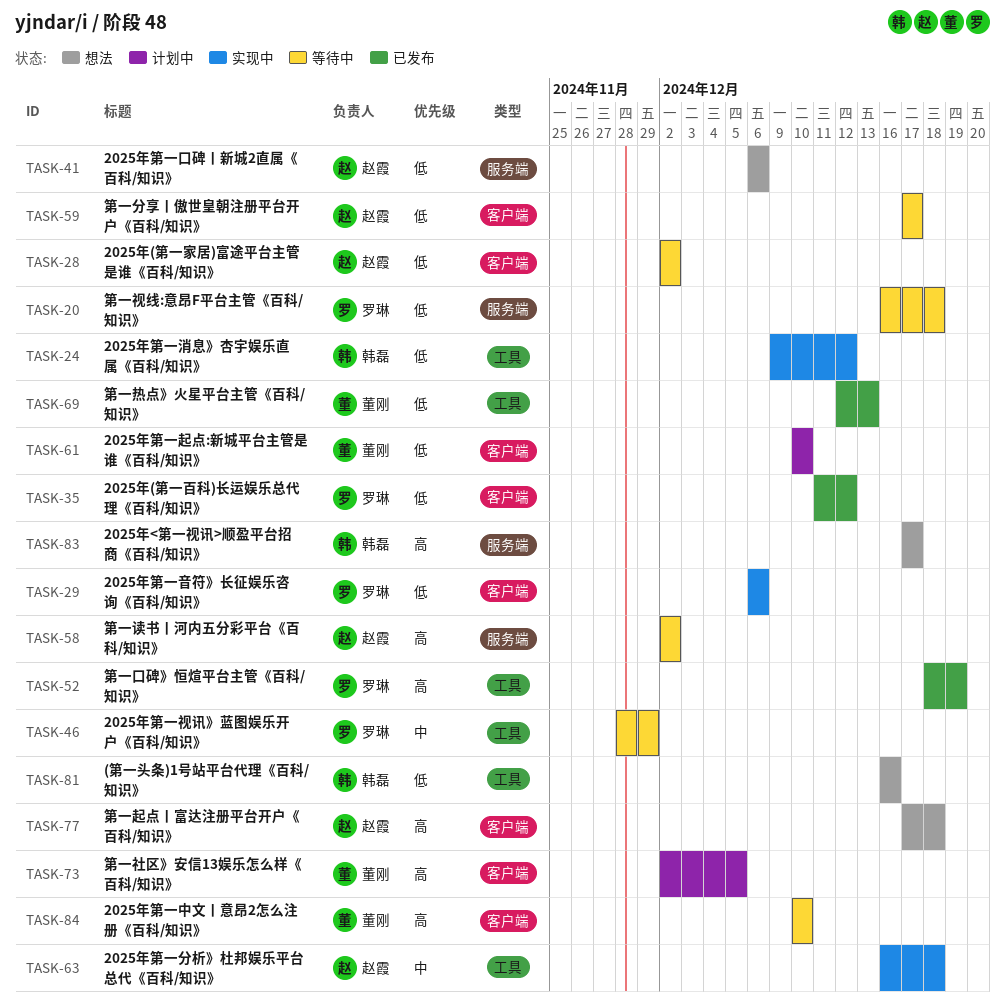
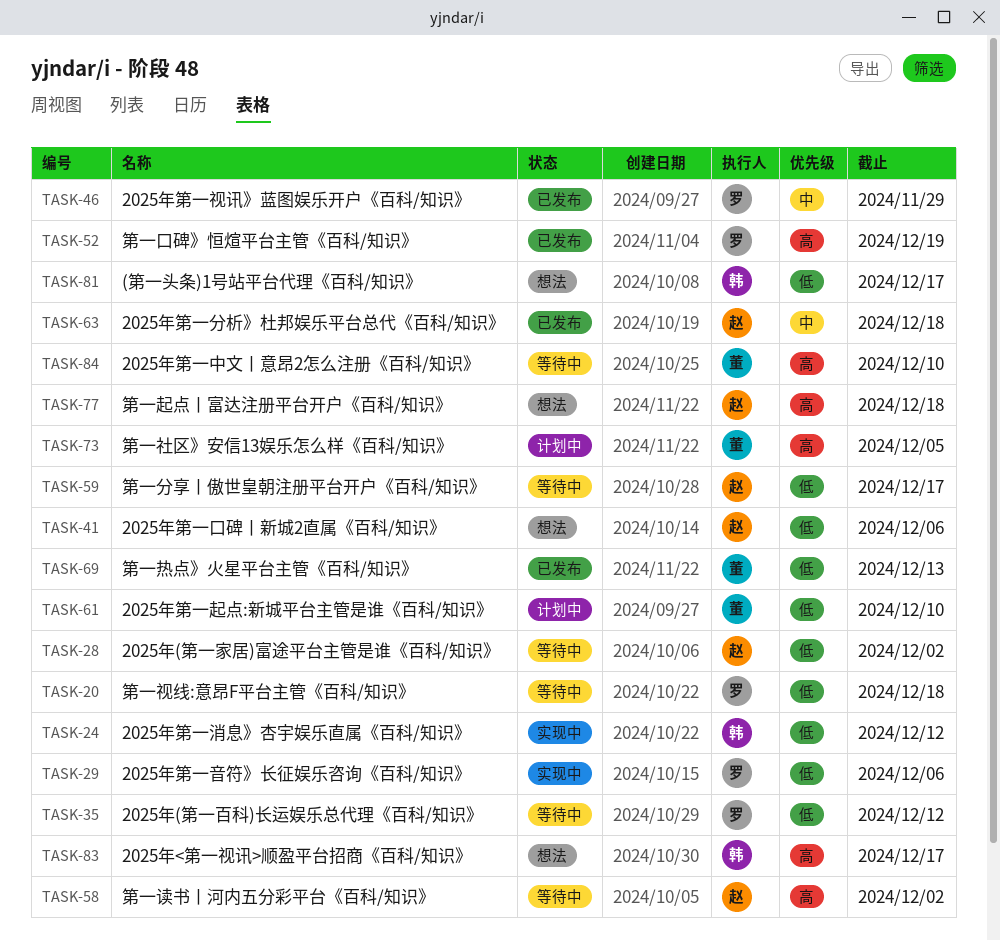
TASK-35, status: 已发布 -> 等待中
TASK-46, status: 等待中 -> 已发布
TASK-63, status: 实现中 -> 已发布
TASK-81, due: Dec 16 -> Dec 17

